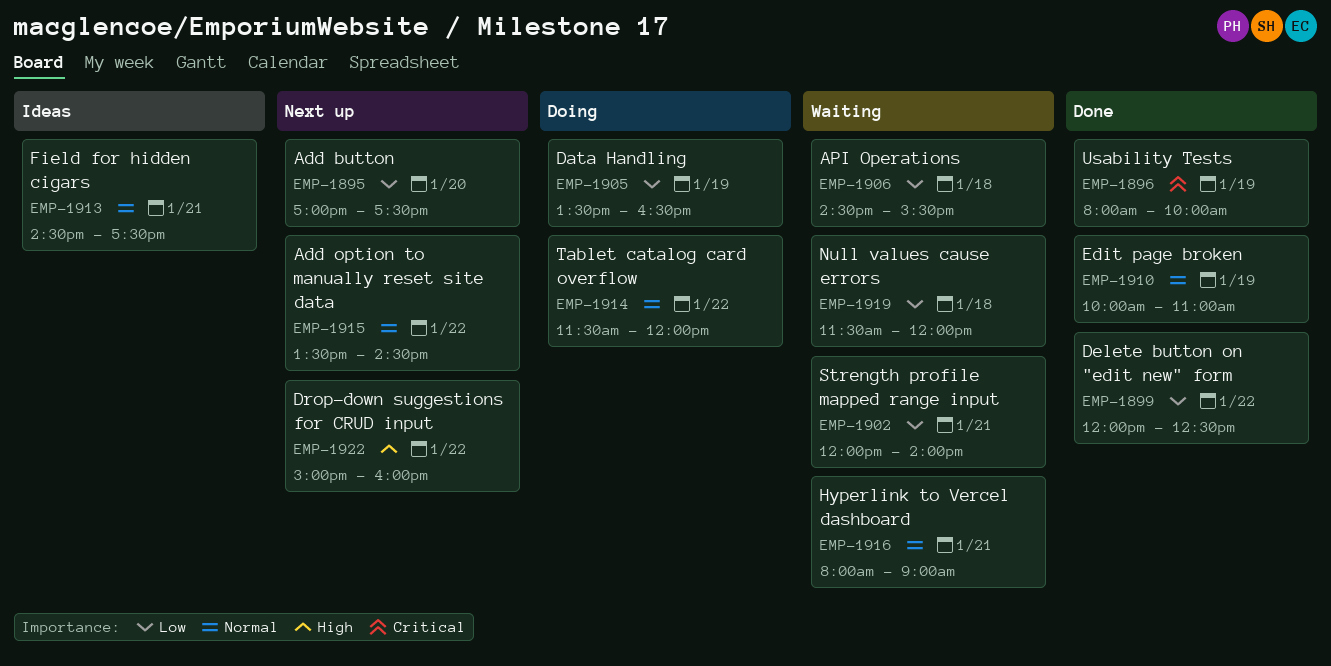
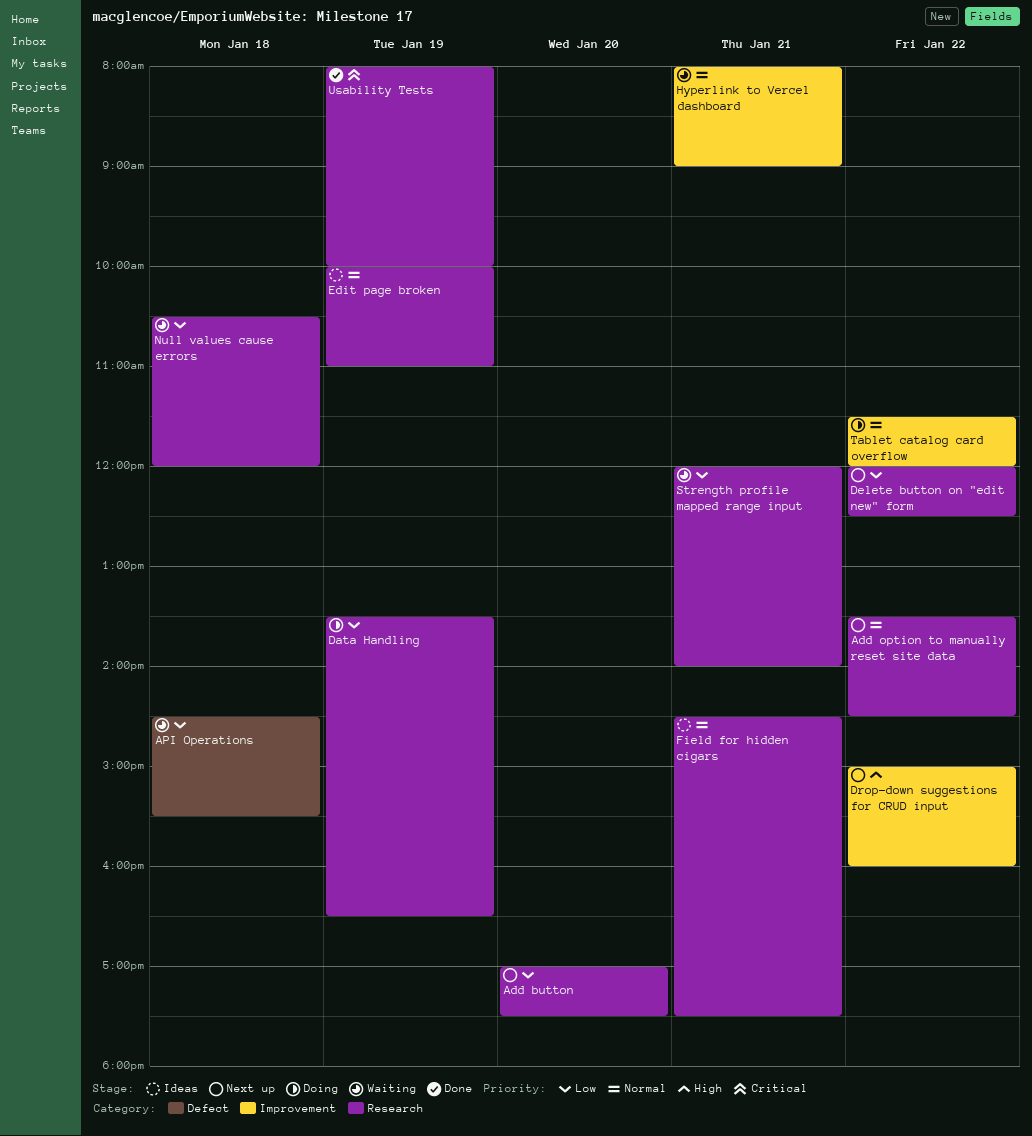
Delete button on "edit new" form, status: Done -> Next up
Edit page broken, status: Done -> Ideas
Null values cause errors, begins: 11:30 -> 10:30

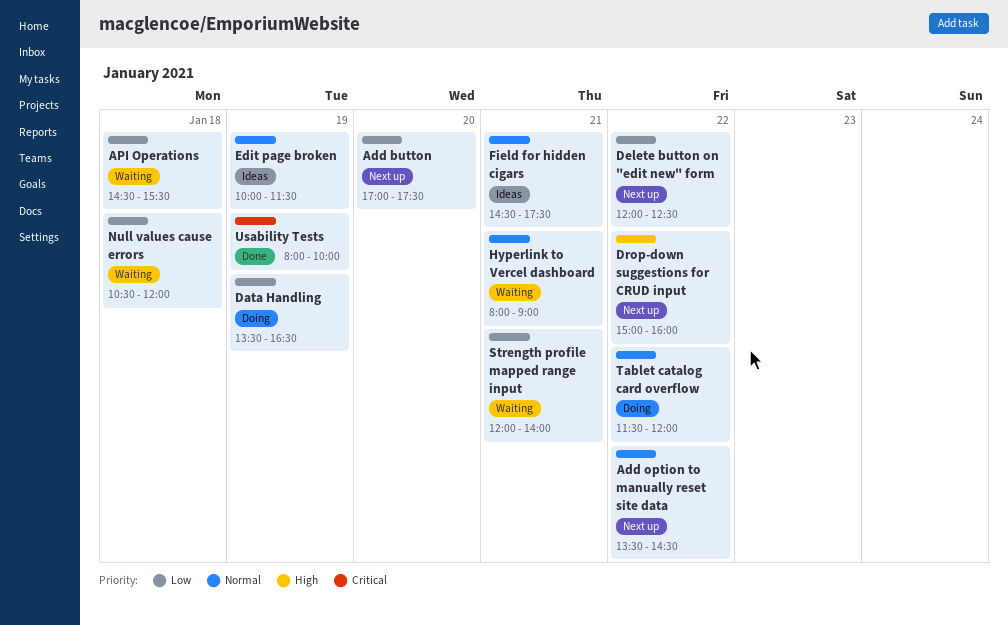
Edit page broken, ends: 11:00 -> 11:30

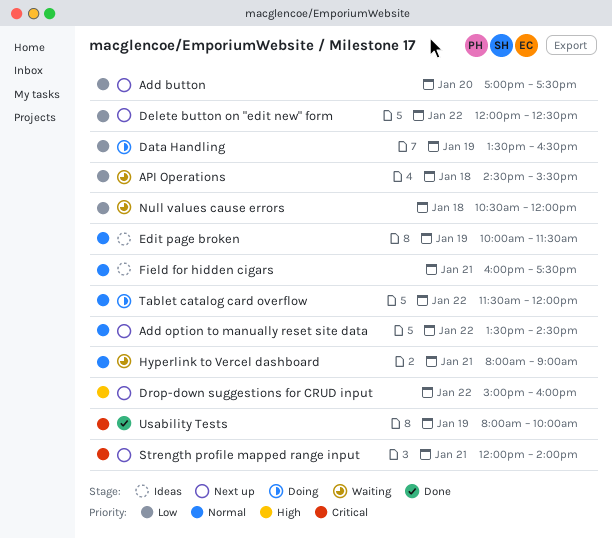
Field for hidden cigars, begins: 14:30 -> 16:00
Strength profile mapped range input, status: Waiting -> Next up
Strength profile mapped range input, priority: Low -> Critical

